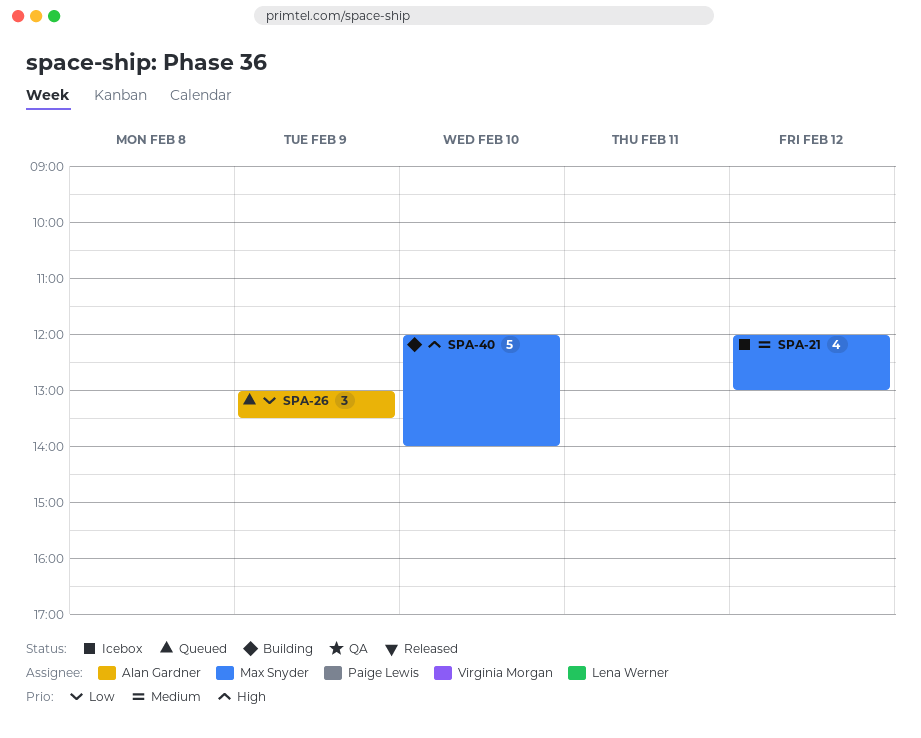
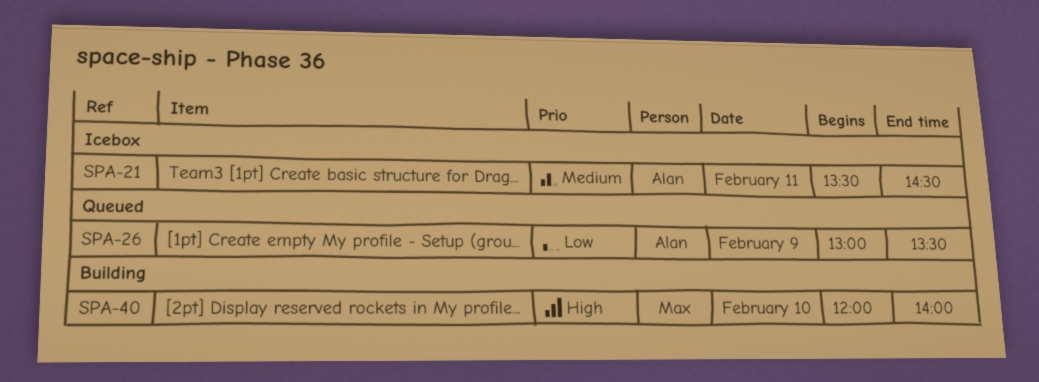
SPA-21, owner: Max Snyder -> Alan Gardner
SPA-21, day: Feb 12 -> Feb 11
SPA-21, begins: 12:00 -> 13:30
SPA-21, ends: 13:00 -> 14:30

